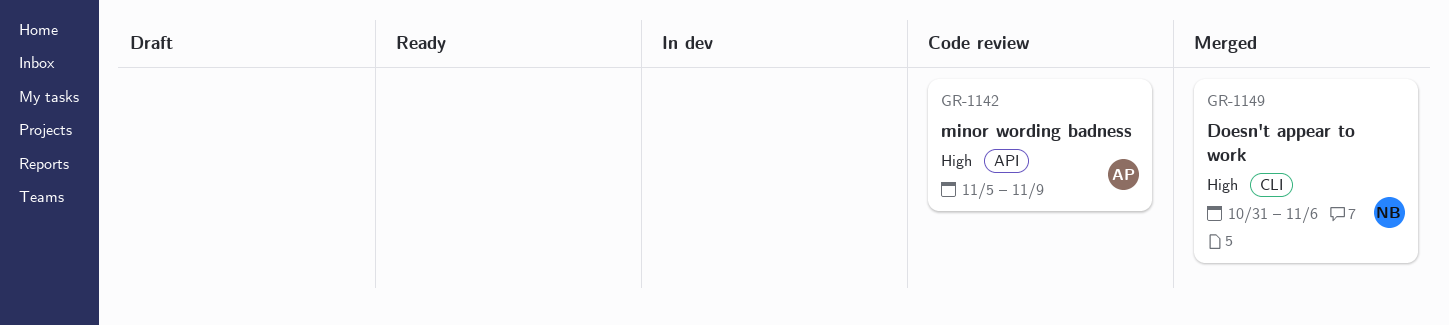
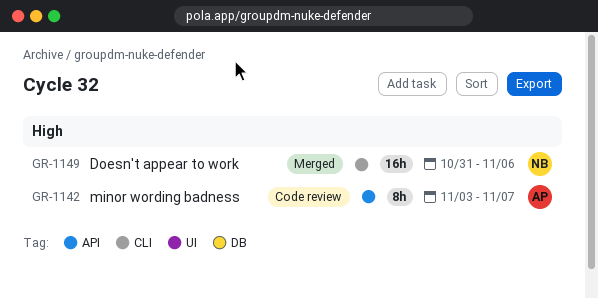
GR-1142, start: Nov 5 -> Nov 3
GR-1142, due: Nov 9 -> Nov 7

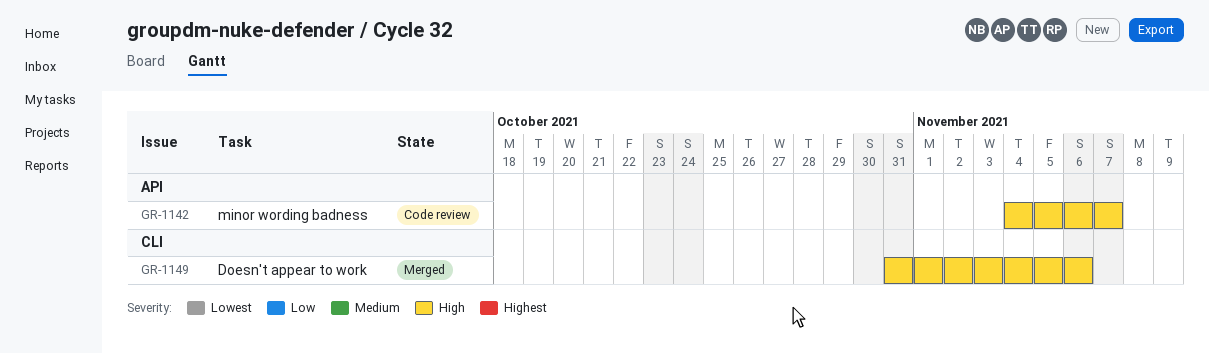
GR-1142, start: Nov 3 -> Nov 4

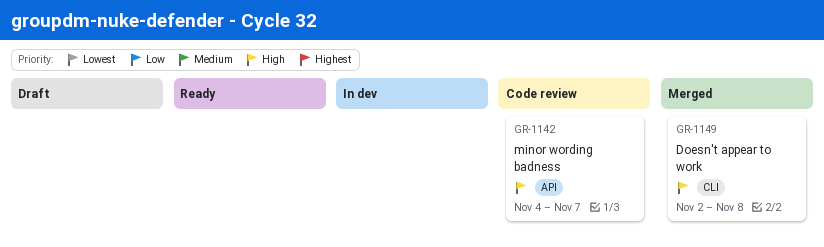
GR-1149, start: Oct 31 -> Nov 2
GR-1149, due: Nov 6 -> Nov 8

